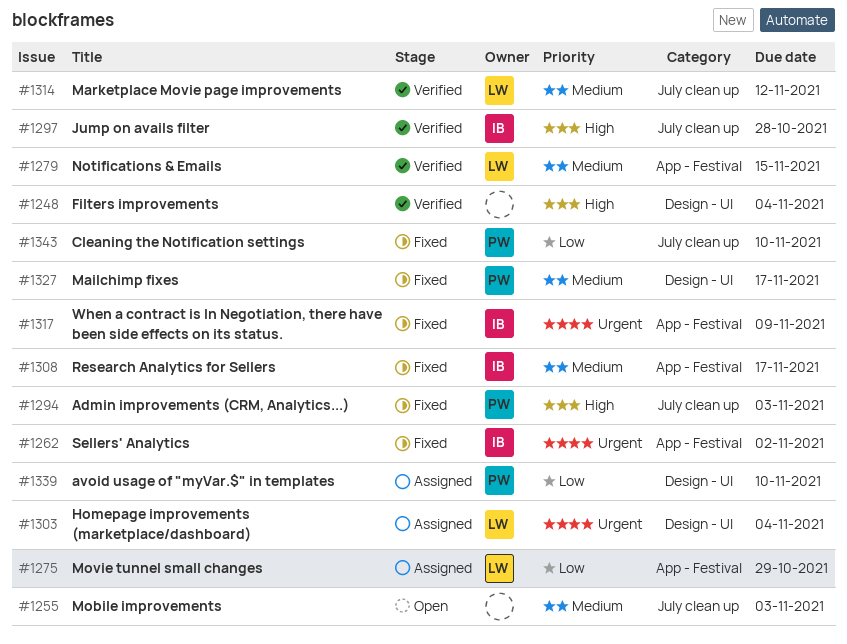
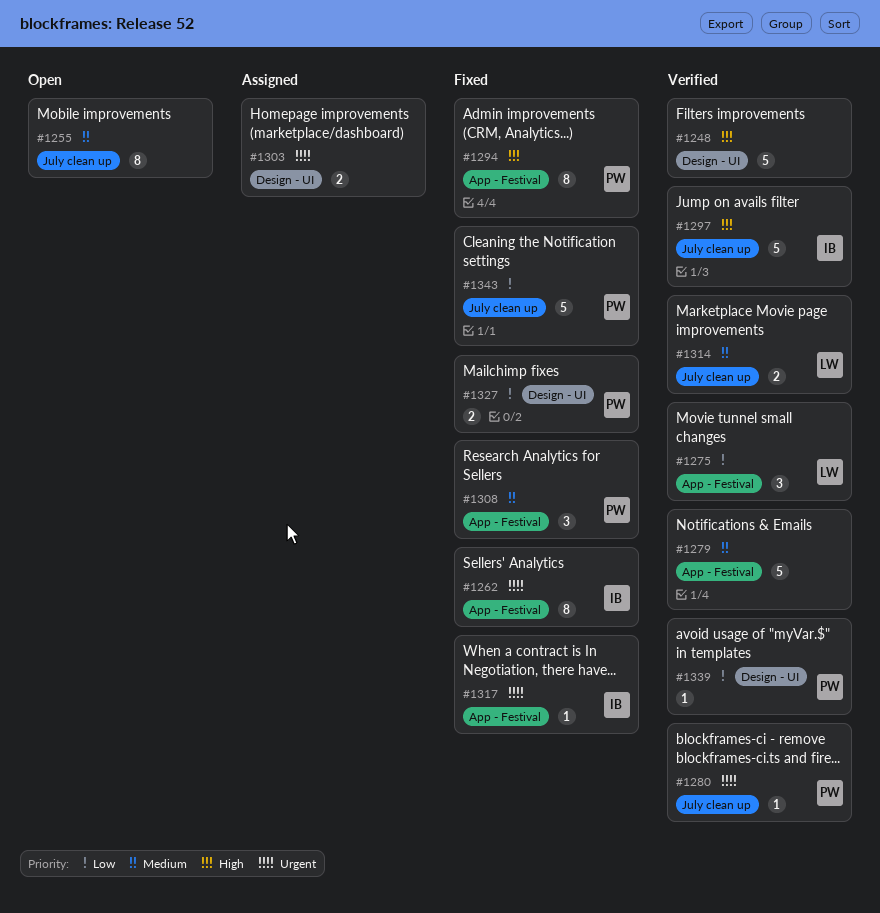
#1275, status: Assigned -> Verified
#1279, owner: LW -> none
#1280: none -> present
#1294, label: July clean up -> App - Festival
#1303, owner: LW -> none
#1308, owner: IB -> PW
#1327, priority: Medium -> Low
#1339, status: Assigned -> Verified

